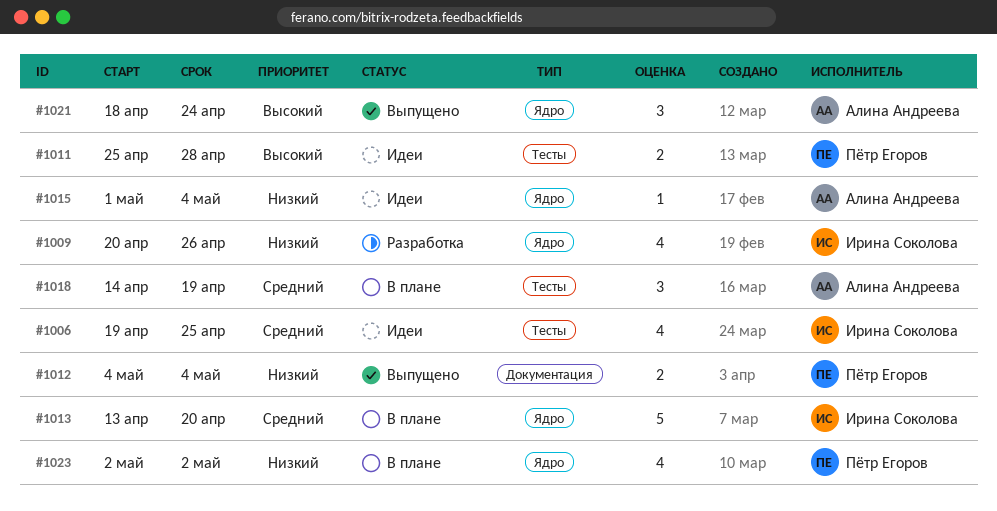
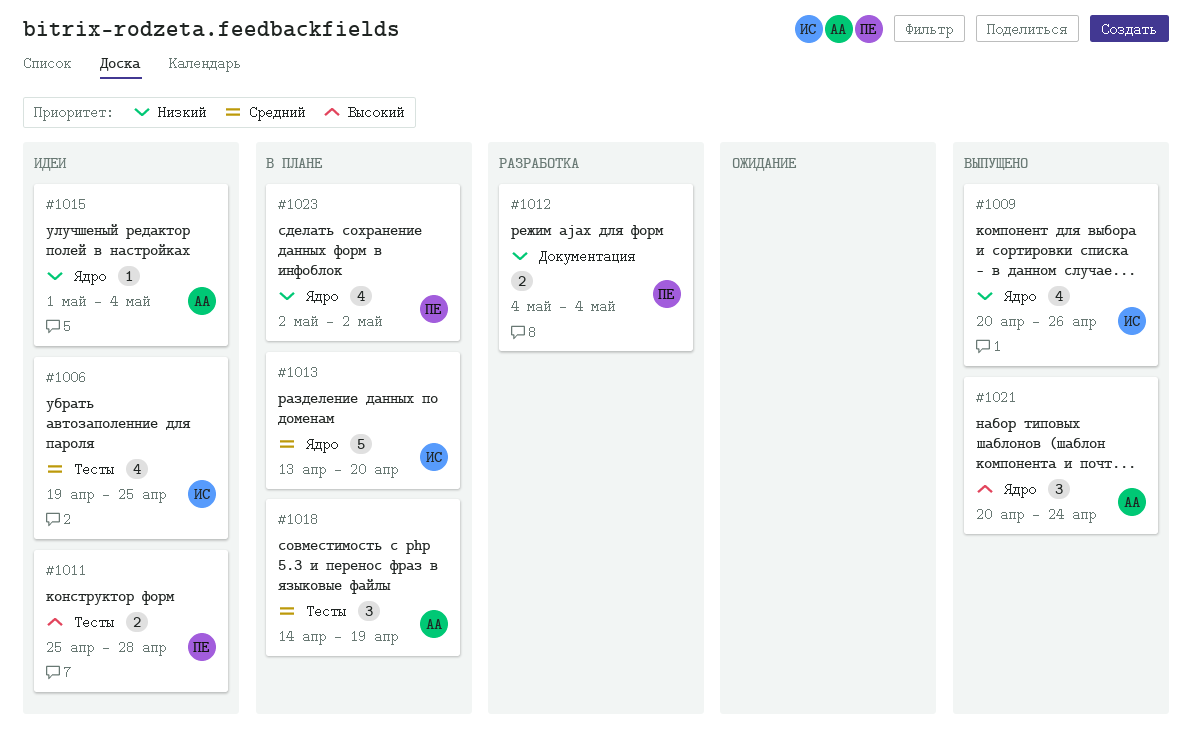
#1009, status: Разработка -> Выпущено
#1012, status: Выпущено -> Разработка
#1021, start: Apr 18 -> Apr 20

